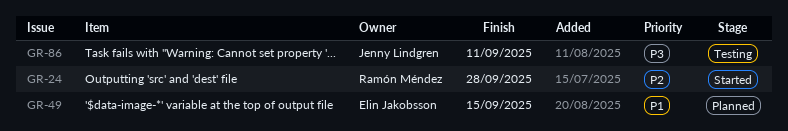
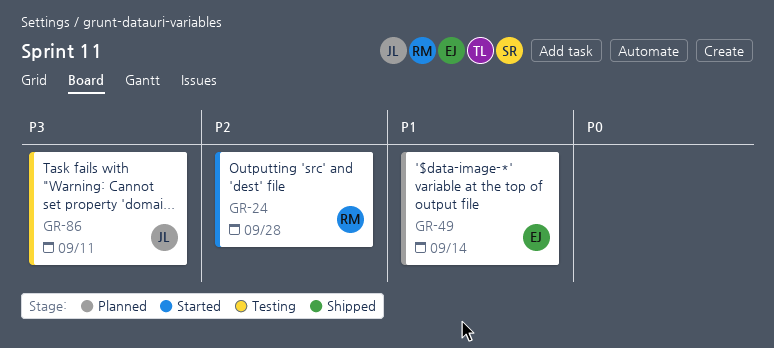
GR-49, due: Sep 15 -> Sep 14

